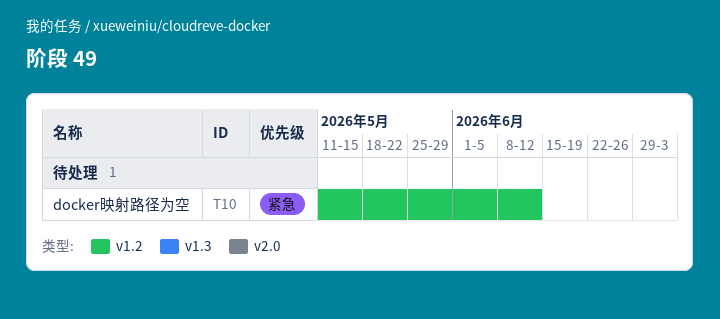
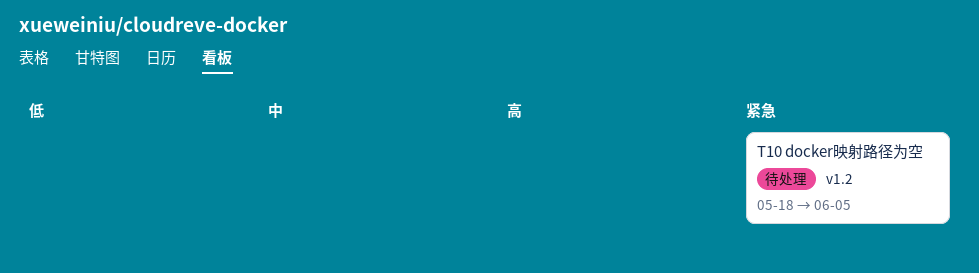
T10, start: May 11 -> May 18
T10, due: Jun 12 -> Jun 5

